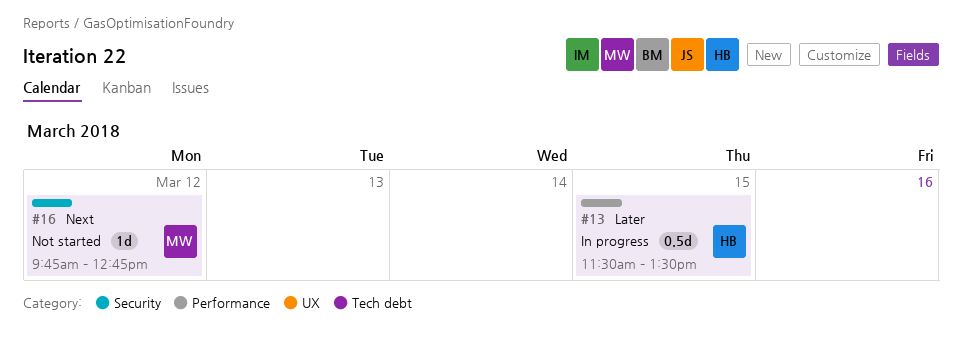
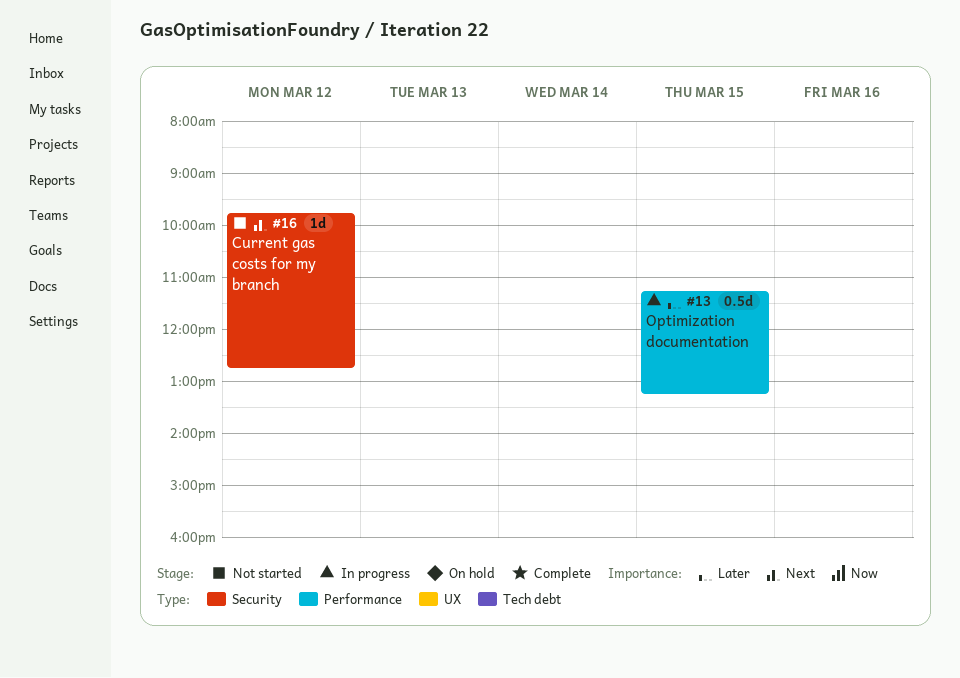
#13, begins: 11:30 -> 11:15
#13, ends: 13:30 -> 13:15

